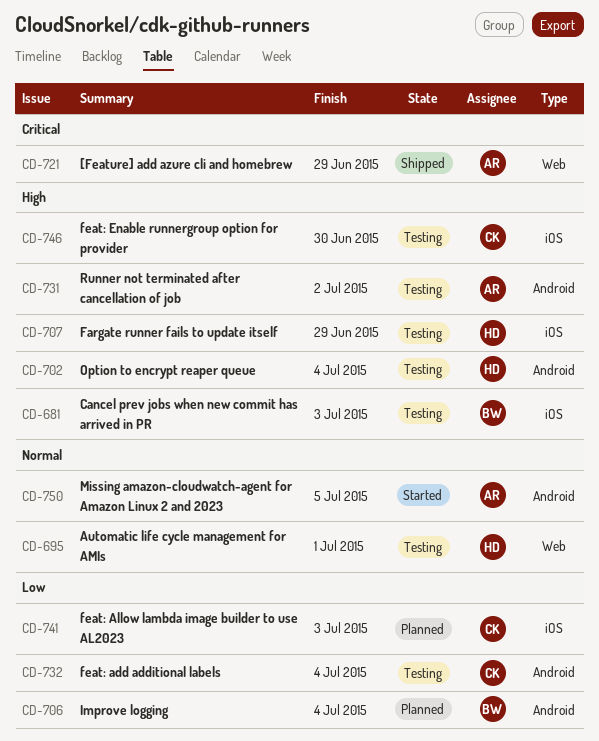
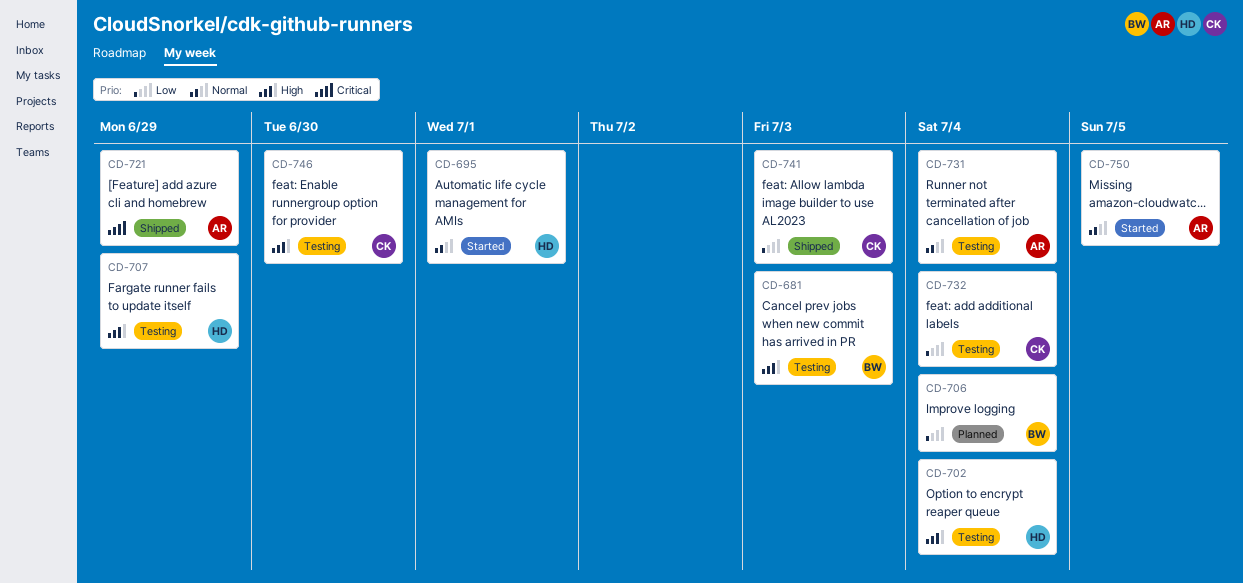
CD-695, status: Testing -> Started
CD-731, priority: High -> Normal
CD-731, due: Jul 2 -> Jul 4
CD-741, status: Planned -> Shipped

